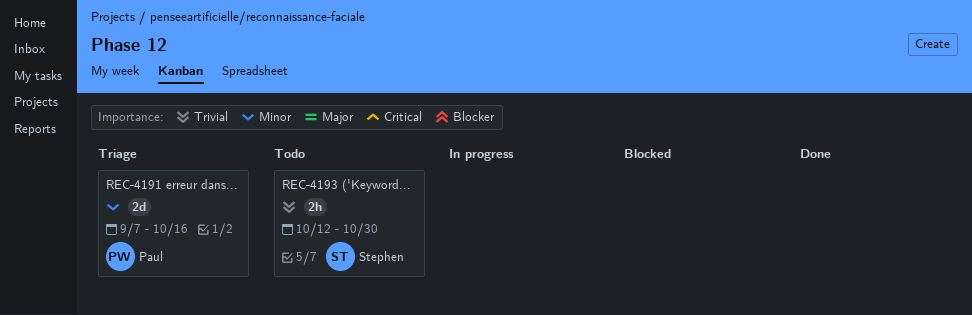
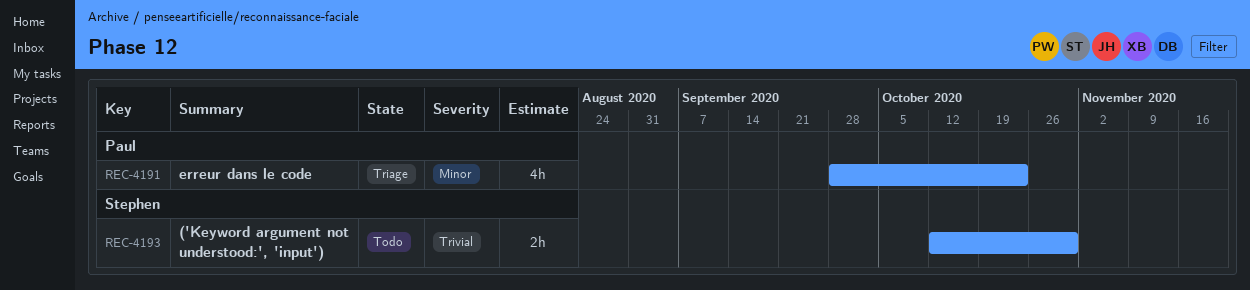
REC-4191, estimate: 2d -> 4h
REC-4191, start: Sep 7 -> Sep 28
REC-4191, due: Oct 16 -> Oct 23

